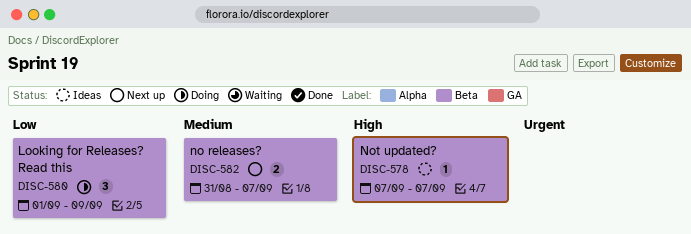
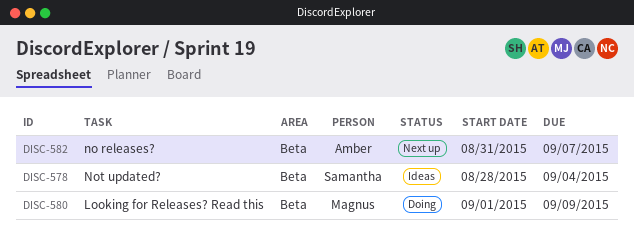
DISC-578, start: Sep 7 -> Aug 28
DISC-578, due: Sep 7 -> Sep 4

